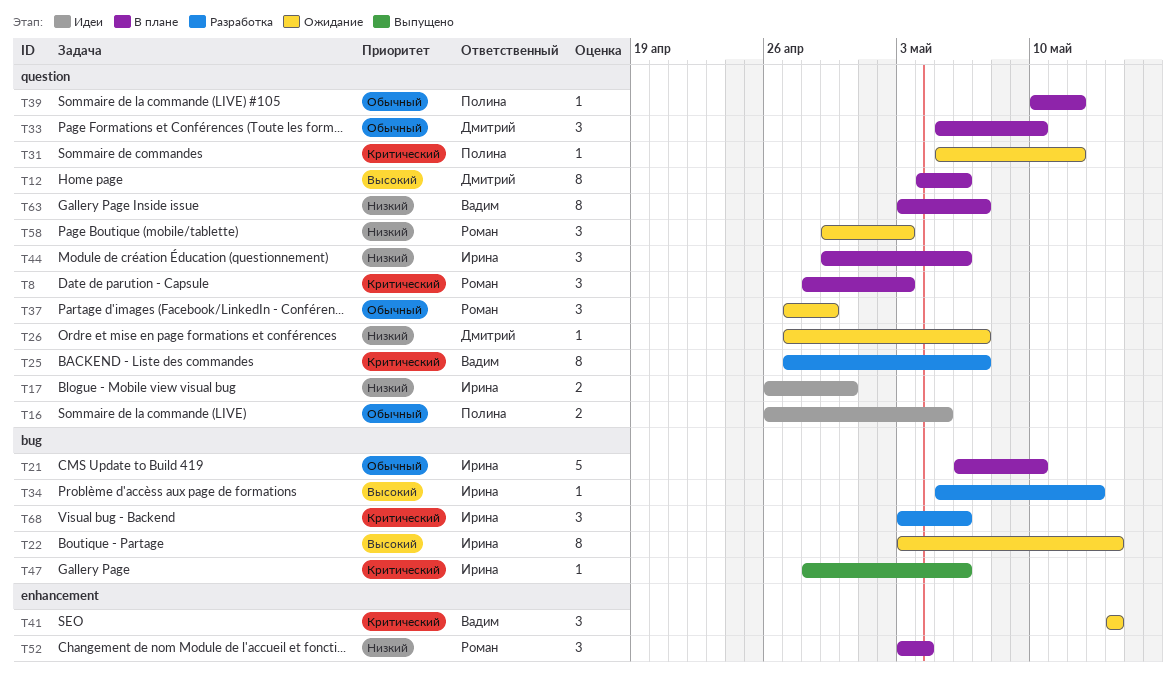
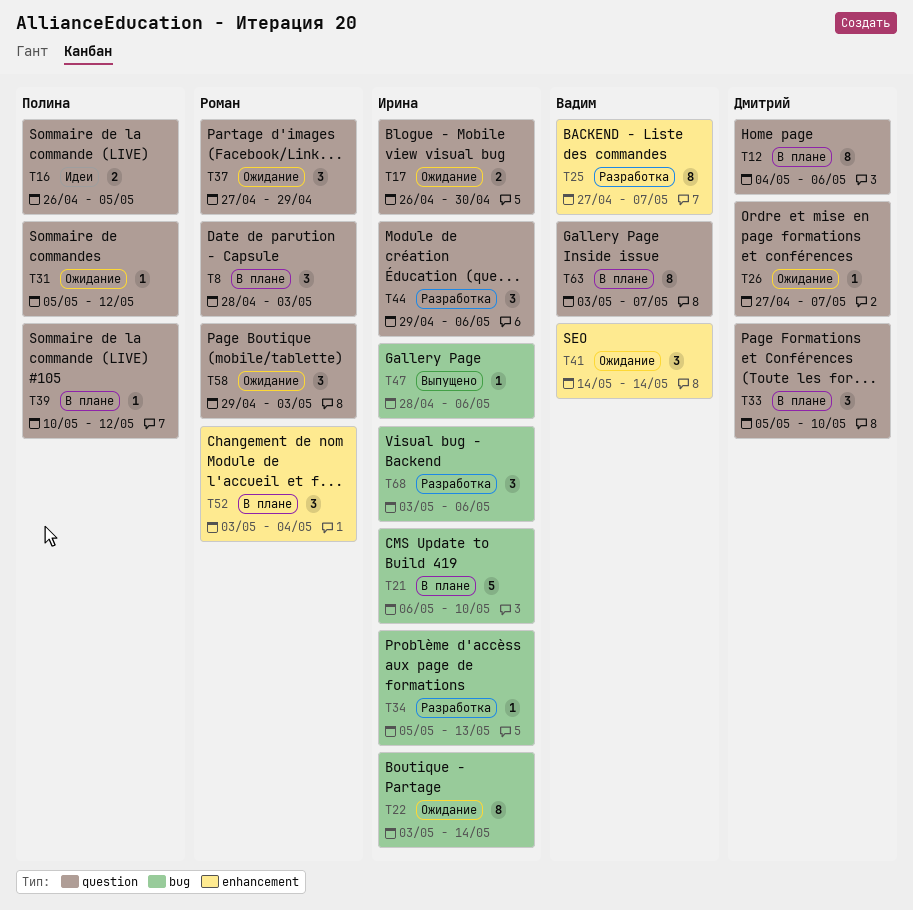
T17, status: Идеи -> Ожидание
T25, label: question -> enhancement
T44, status: В плане -> Разработка

